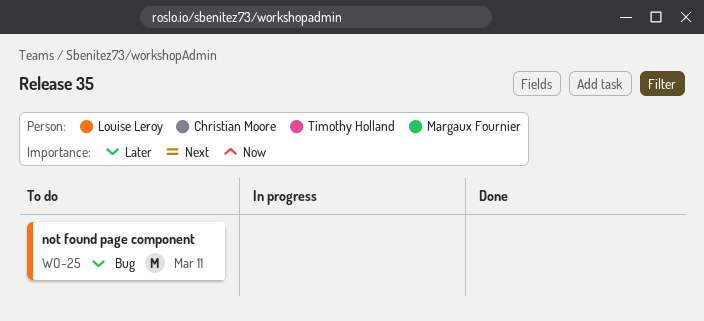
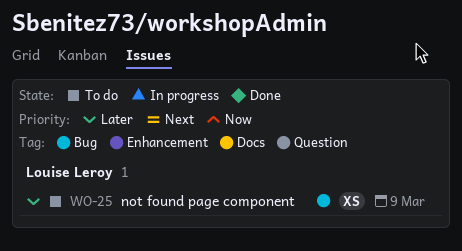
WO-25, estimate: M -> XS
WO-25, due: Mar 11 -> Mar 9

